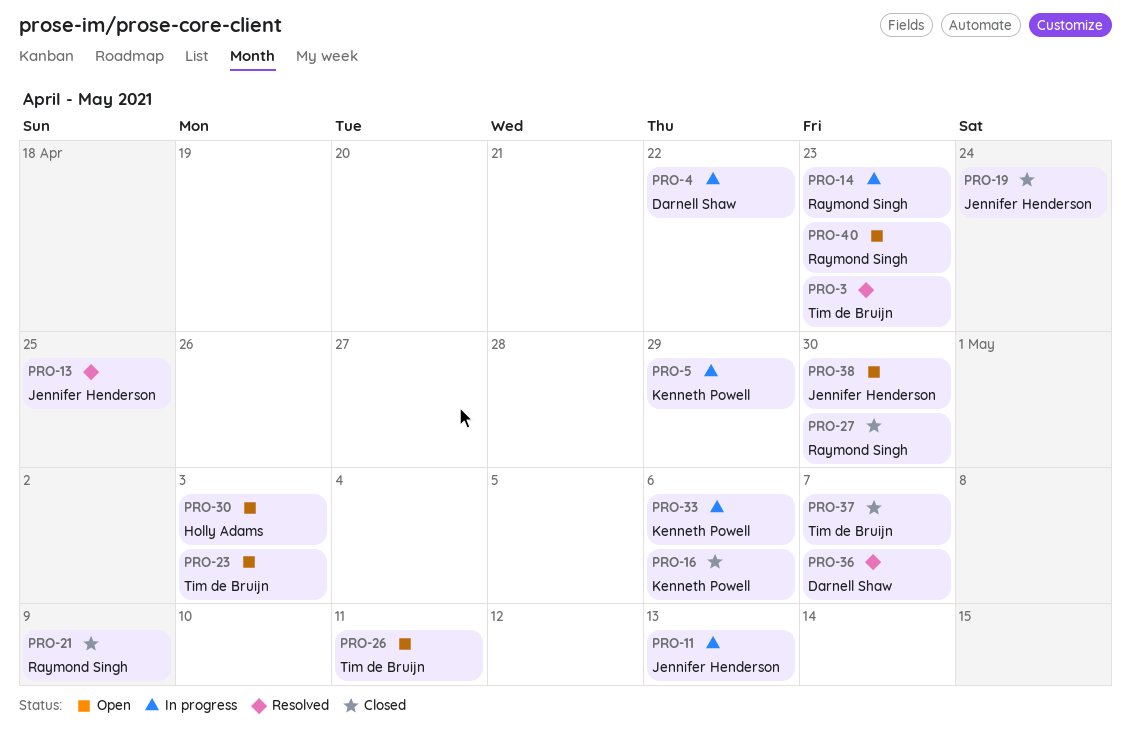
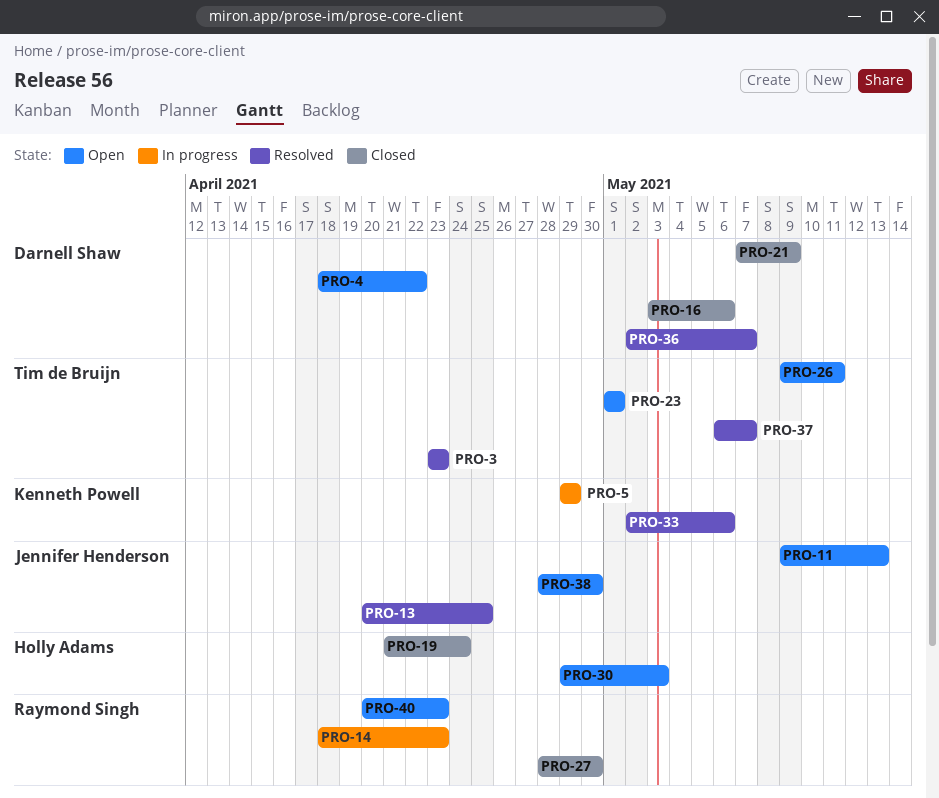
PRO-4, status: In progress -> Open
PRO-11, status: In progress -> Open
PRO-16, owner: Kenneth Powell -> Darnell Shaw
PRO-19, owner: Jennifer Henderson -> Holly Adams
PRO-21, owner: Raymond Singh -> Darnell Shaw
PRO-23, due: May 3 -> May 1
PRO-33, status: In progress -> Resolved
PRO-37, status: Closed -> Resolved

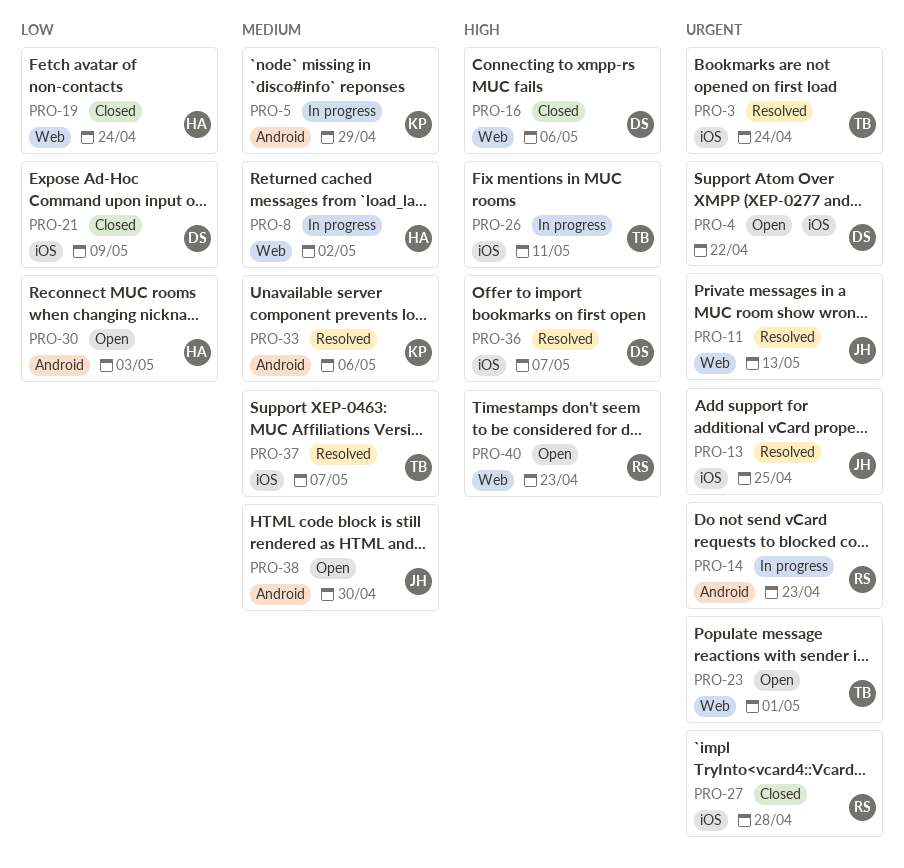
PRO-3, due: Apr 23 -> Apr 24
PRO-8: none -> present
PRO-11, status: Open -> Resolved
PRO-26, status: Open -> In progress
PRO-27, due: Apr 30 -> Apr 28

